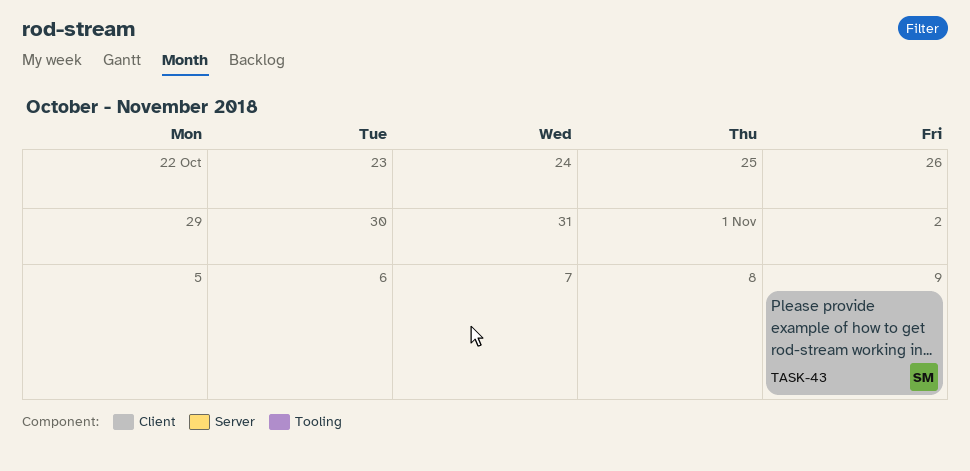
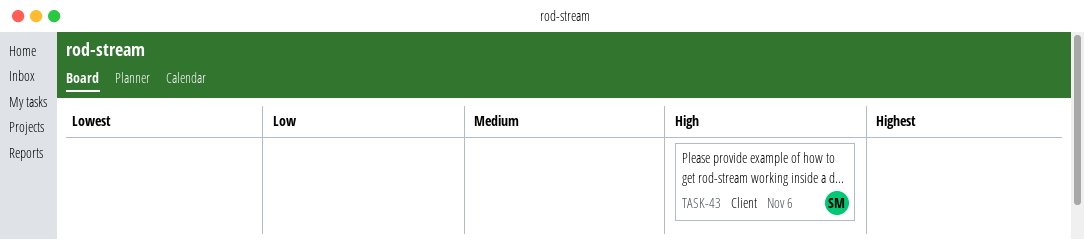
TASK-43, due: Nov 9 -> Nov 6

